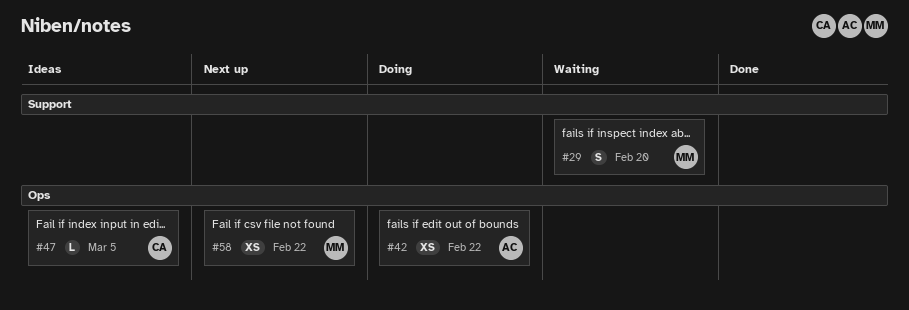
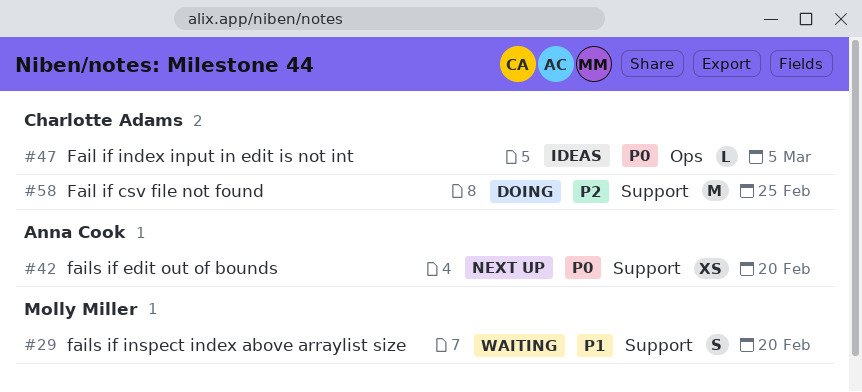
#42, status: Doing -> Next up
#42, label: Ops -> Support
#42, due: Feb 22 -> Feb 20
#58, status: Next up -> Doing
#58, owner: Molly Miller -> Charlotte Adams
#58, label: Ops -> Support
#58, estimate: XS -> M
#58, due: Feb 22 -> Feb 25

